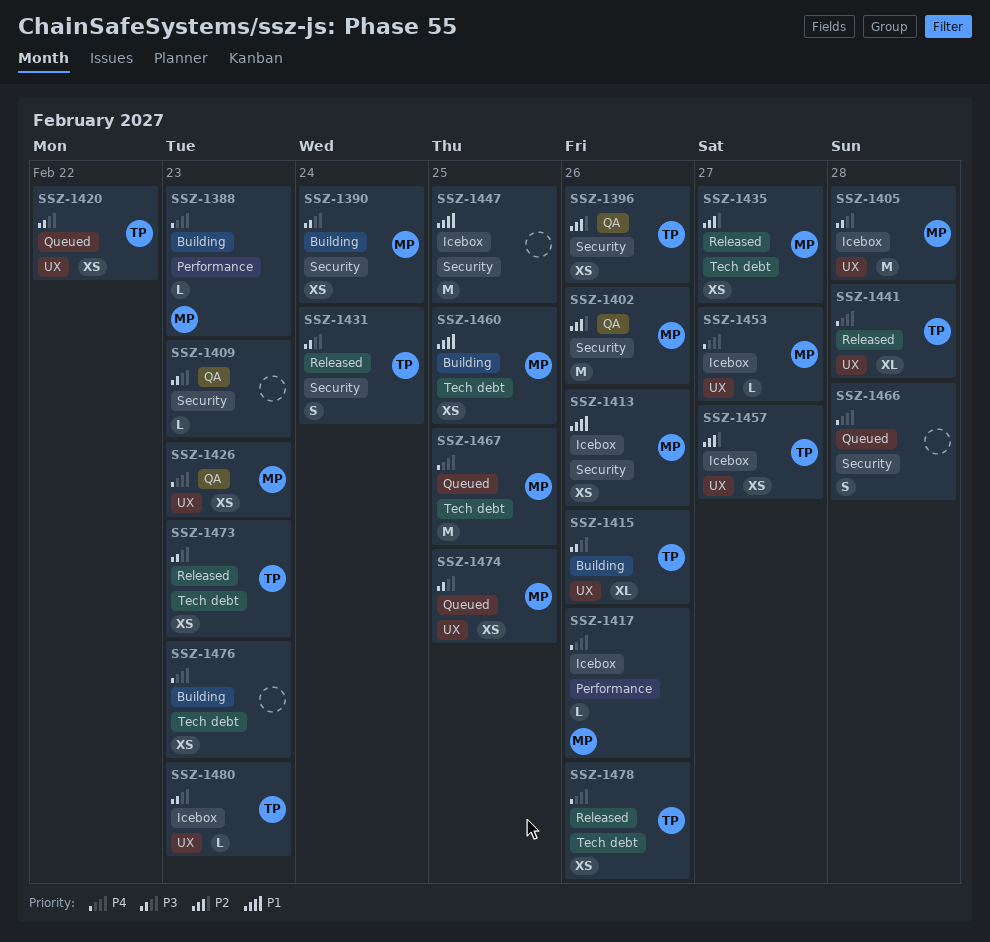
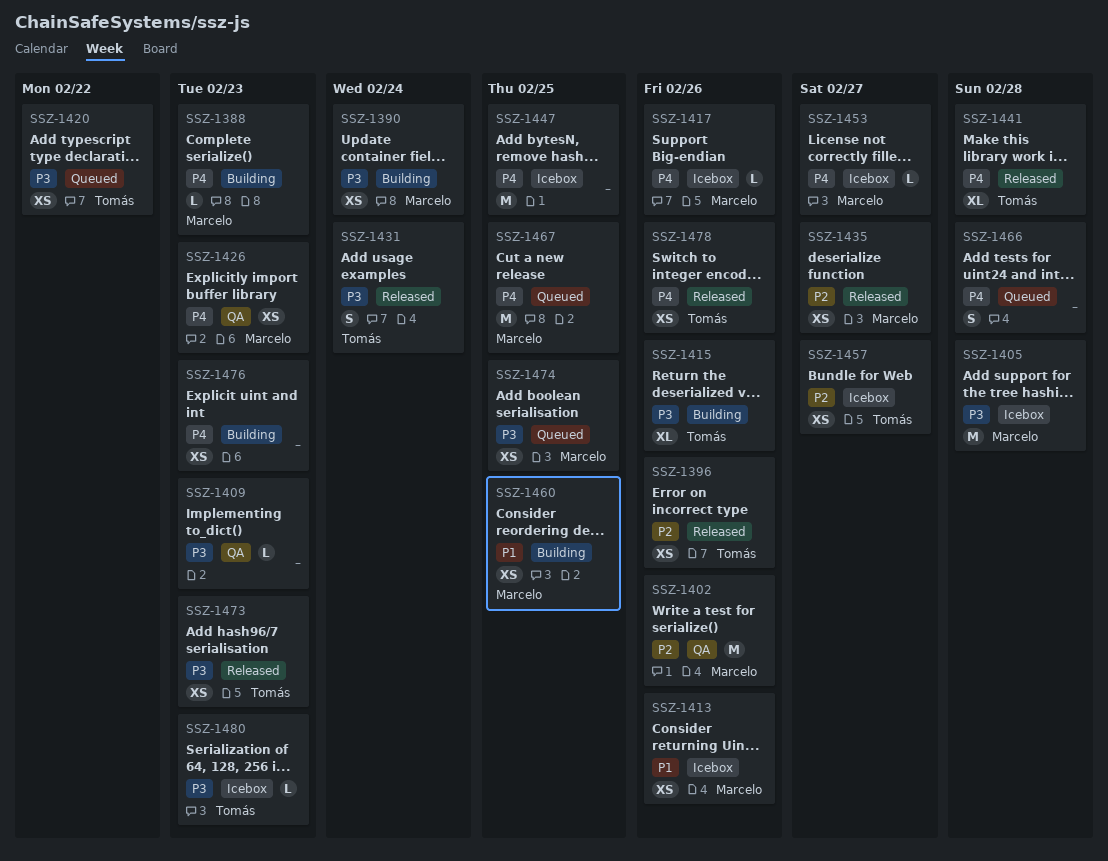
SSZ-1396, status: QA -> Released
SSZ-1447, priority: P1 -> P4

